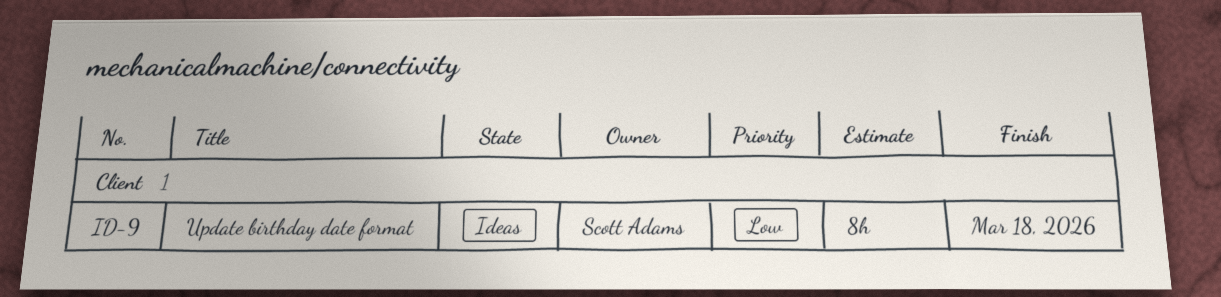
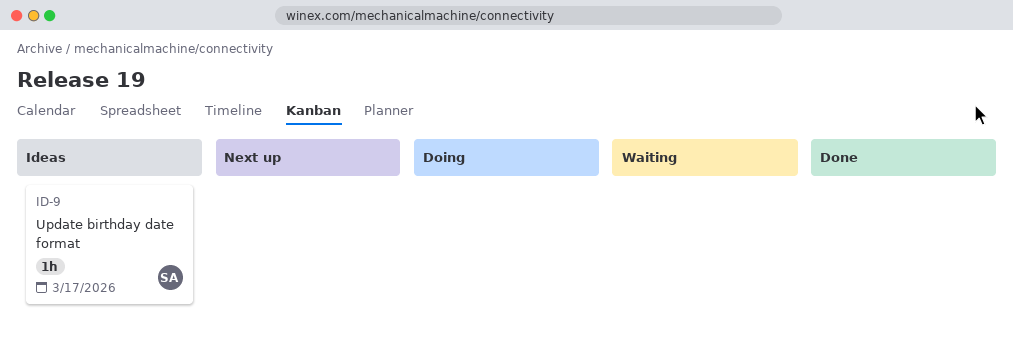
ID-9, estimate: 8h -> 1h
ID-9, due: Mar 18 -> Mar 17

